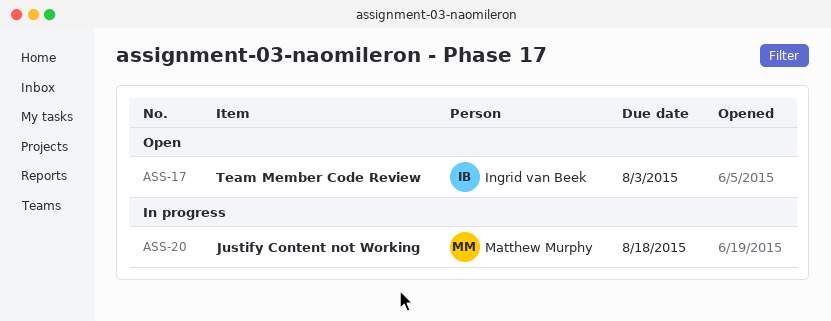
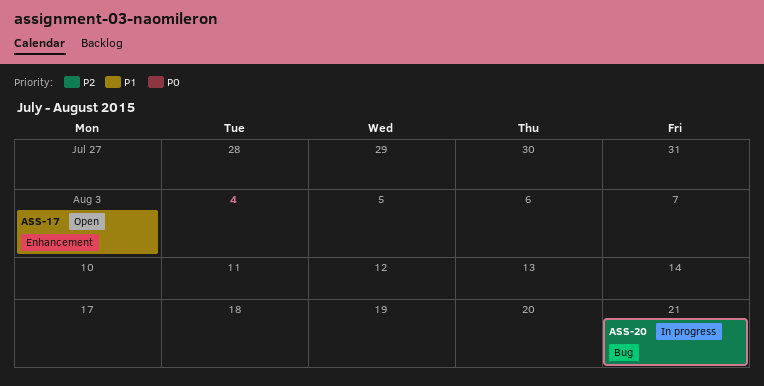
ASS-20, due: Aug 18 -> Aug 21

